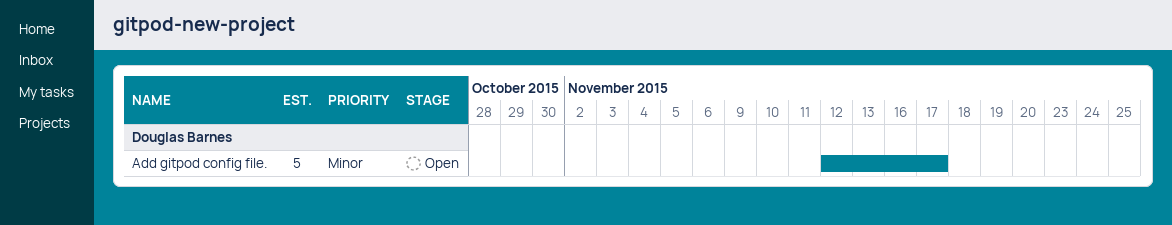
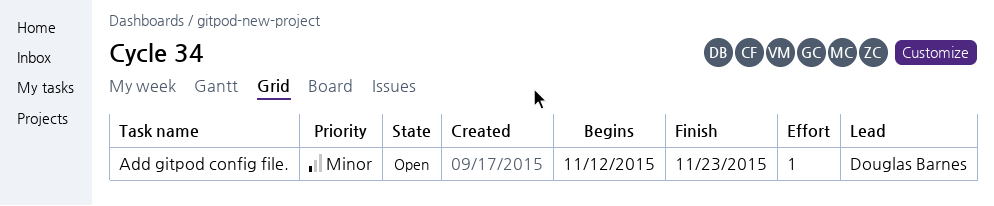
Add gitpod config file., estimate: 5 -> 1
Add gitpod config file., due: Nov 17 -> Nov 23

